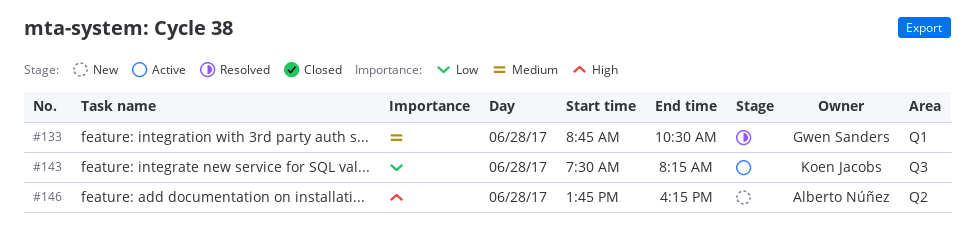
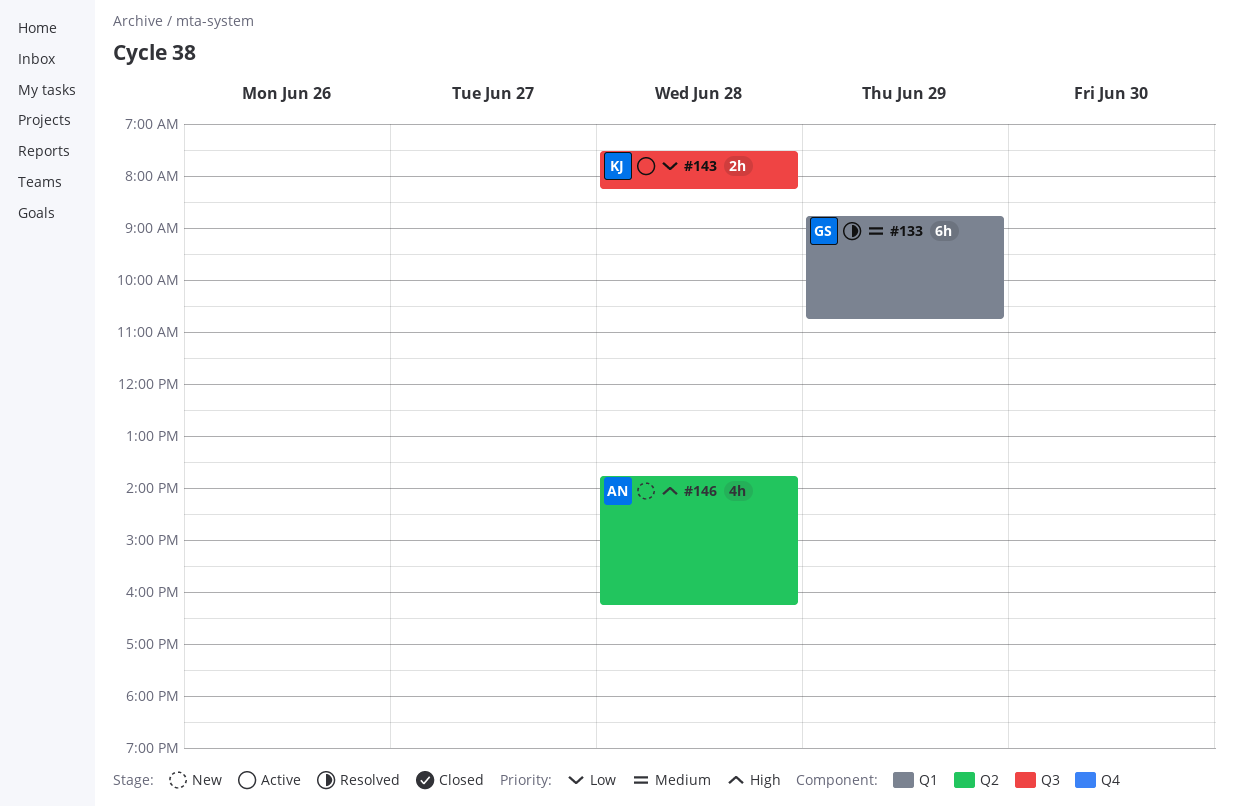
#133, day: Jun 28 -> Jun 29
#133, ends: 10:30 -> 10:45

